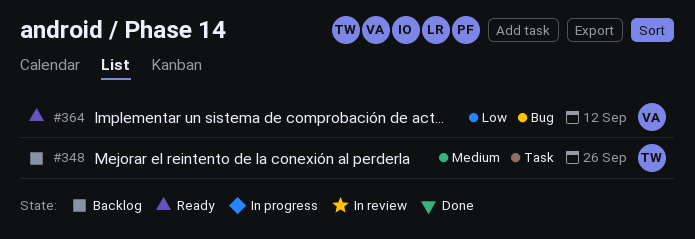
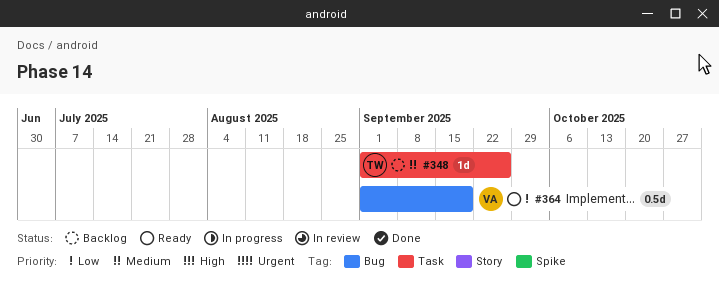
#364, due: Sep 12 -> Sep 19

